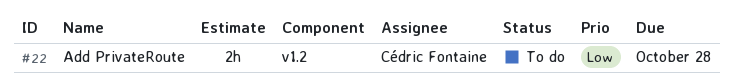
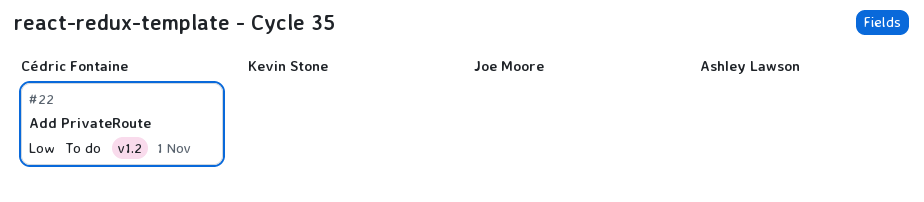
#22, due: Oct 28 -> Nov 1

